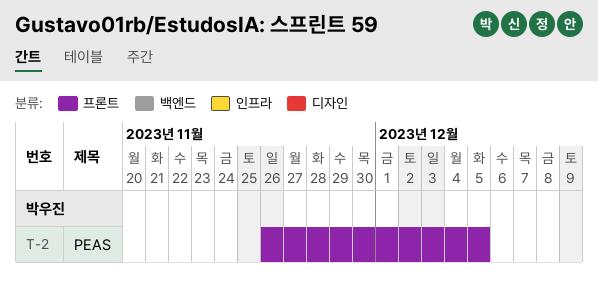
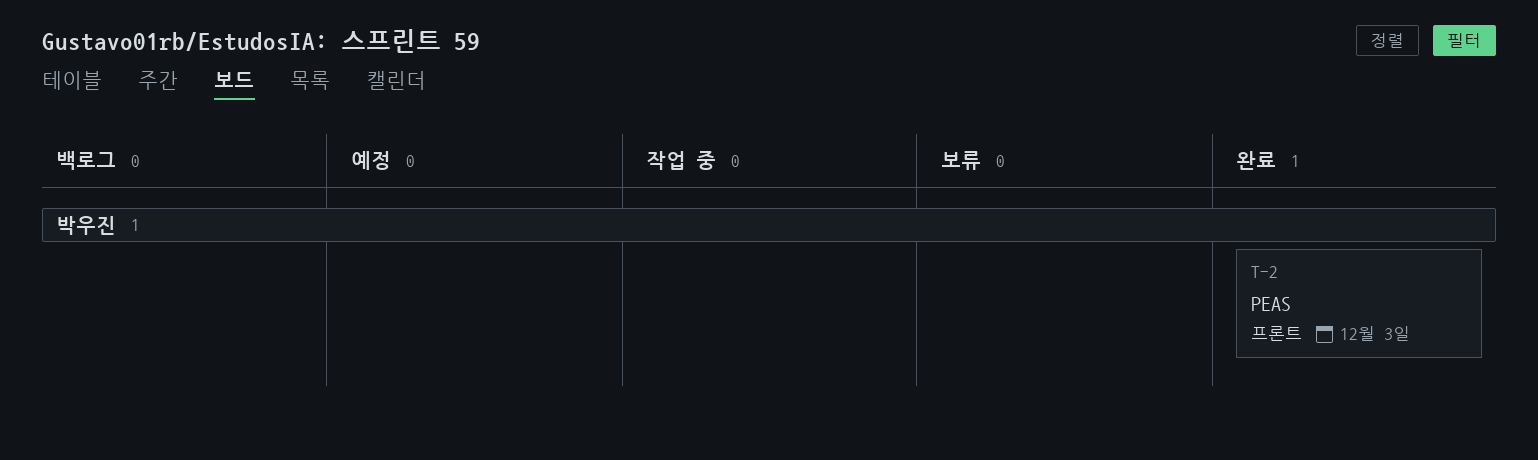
T-2, due: Dec 5 -> Dec 3

